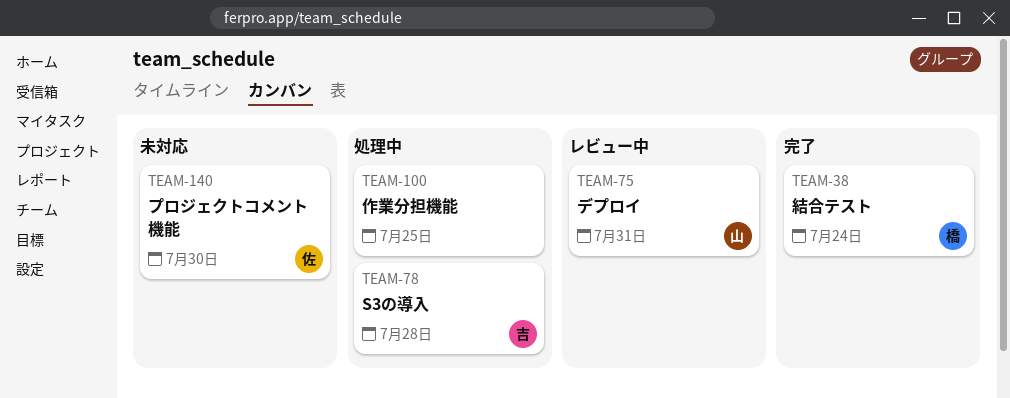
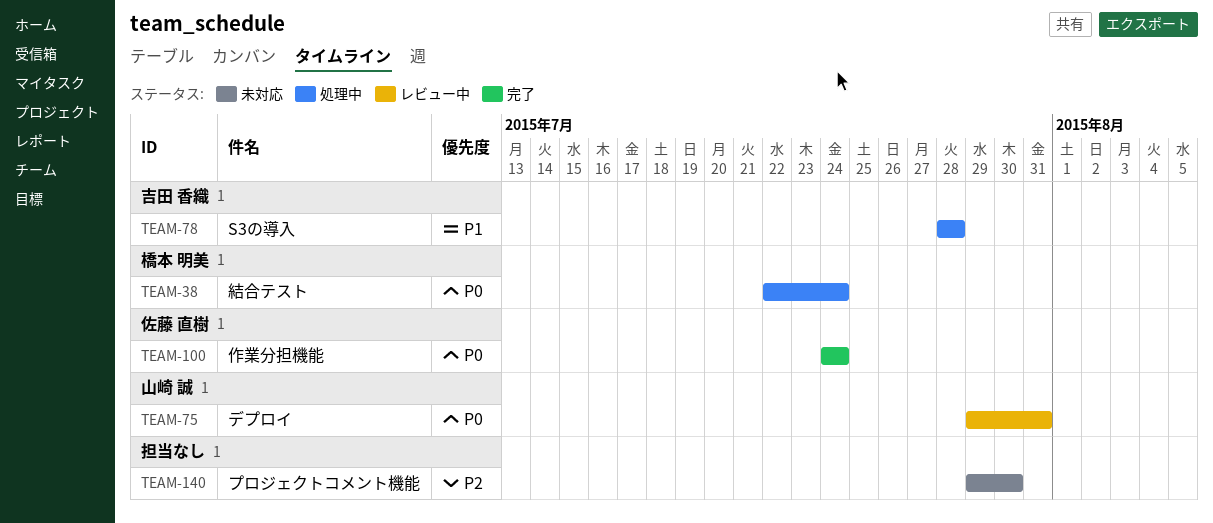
TEAM-38, status: 完了 -> 処理中
TEAM-100, status: 処理中 -> 完了
TEAM-100, owner: none -> 佐藤 直樹
TEAM-100, due: Jul 25 -> Jul 24
TEAM-140, owner: 佐藤 直樹 -> none

